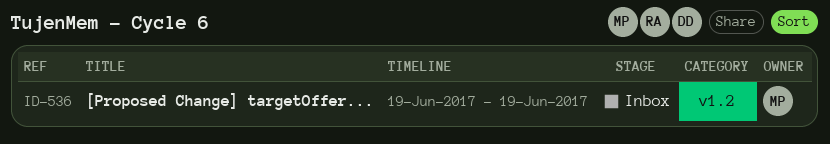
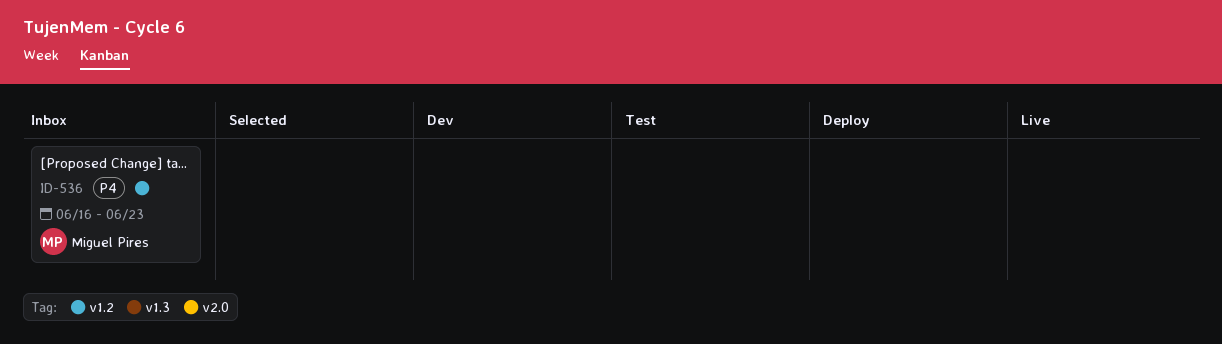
ID-536, start: Jun 19 -> Jun 16
ID-536, due: Jun 19 -> Jun 23

